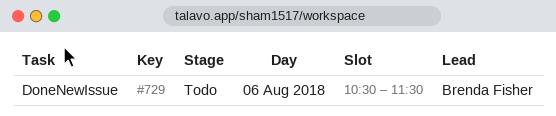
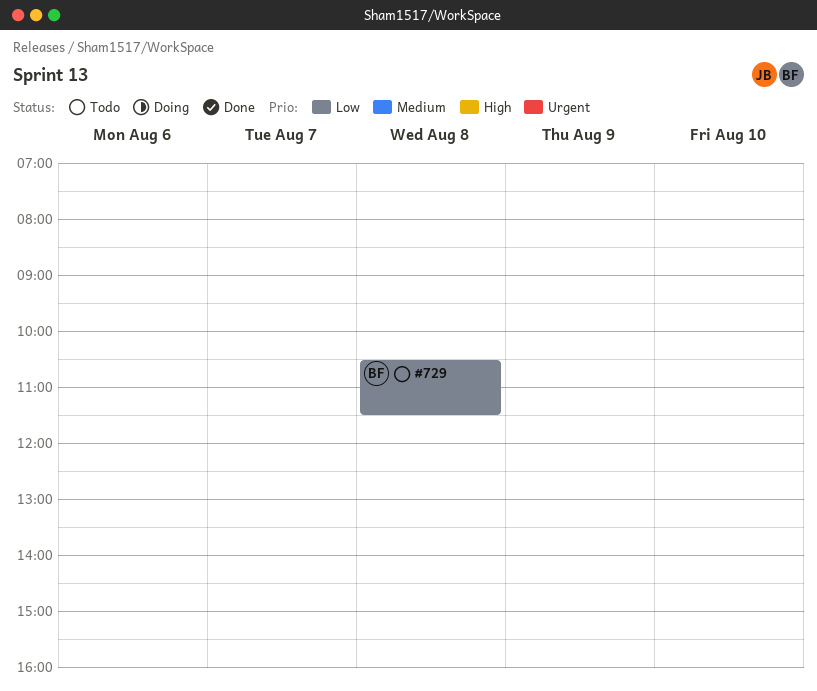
#729, day: Aug 6 -> Aug 8

